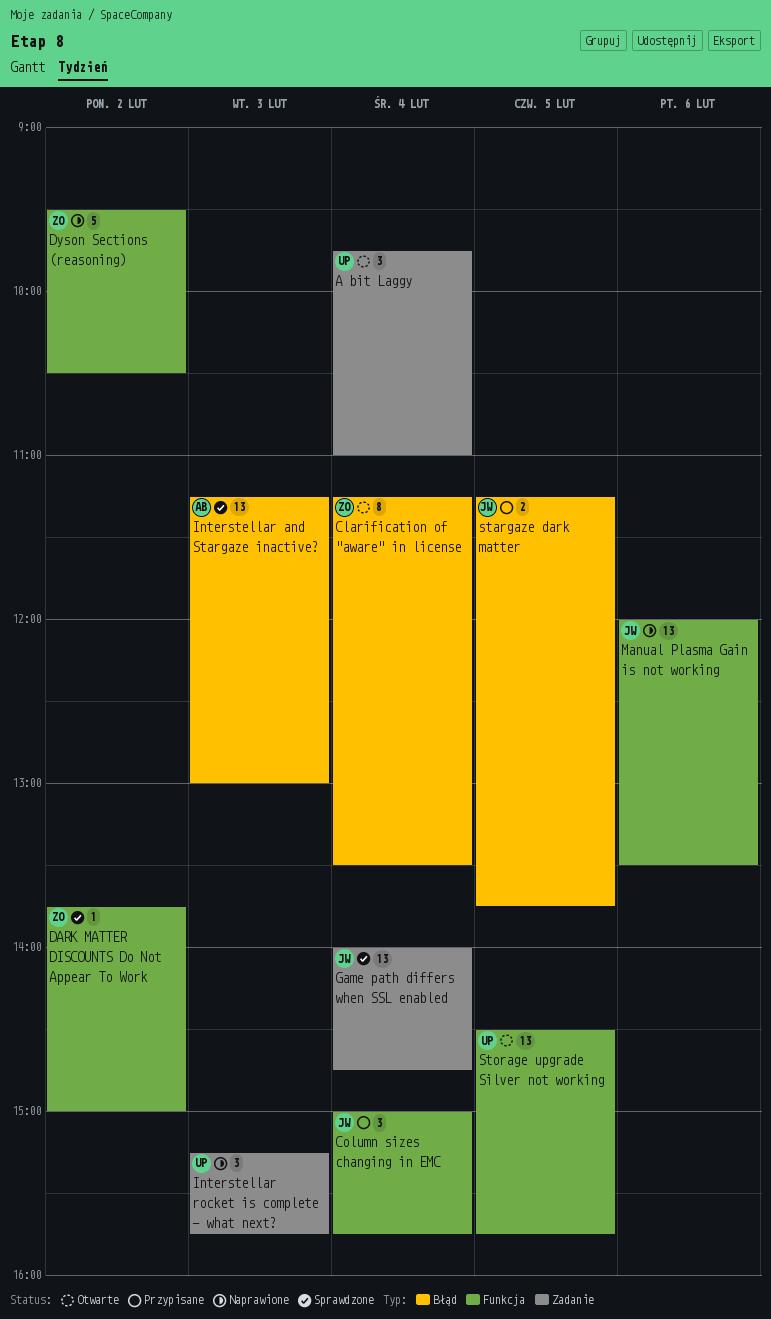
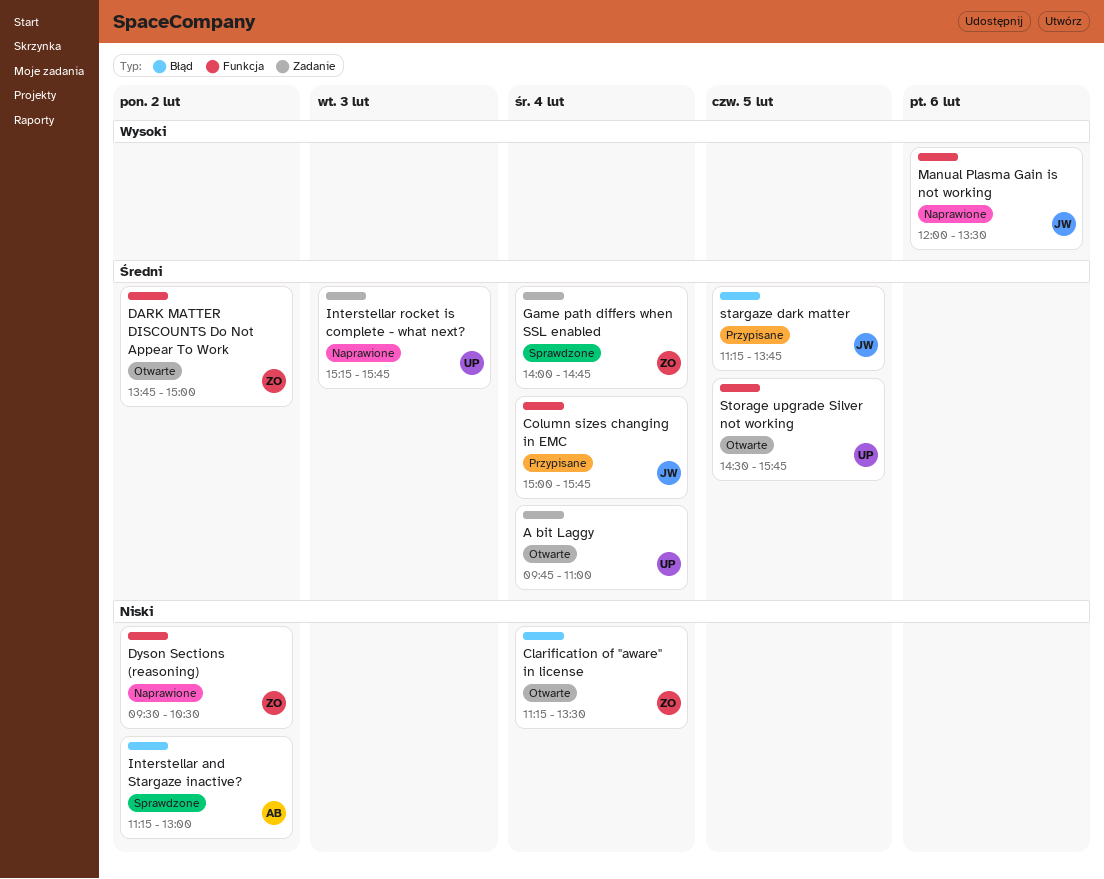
DARK MATTER DISCOUNTS Do Not Appear To Work, status: Sprawdzone -> Otwarte
Game path differs when SSL enabled, owner: JW -> ZO
Interstellar and Stargaze inactive?, day: Feb 3 -> Feb 2

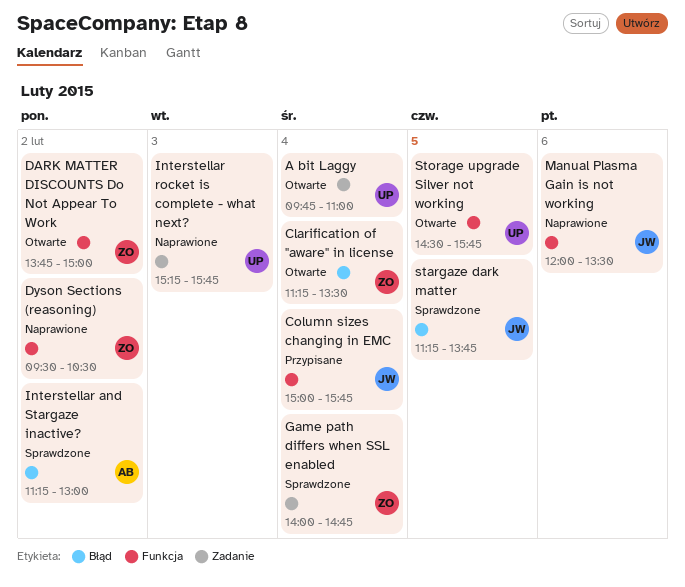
stargaze dark matter, status: Przypisane -> Sprawdzone

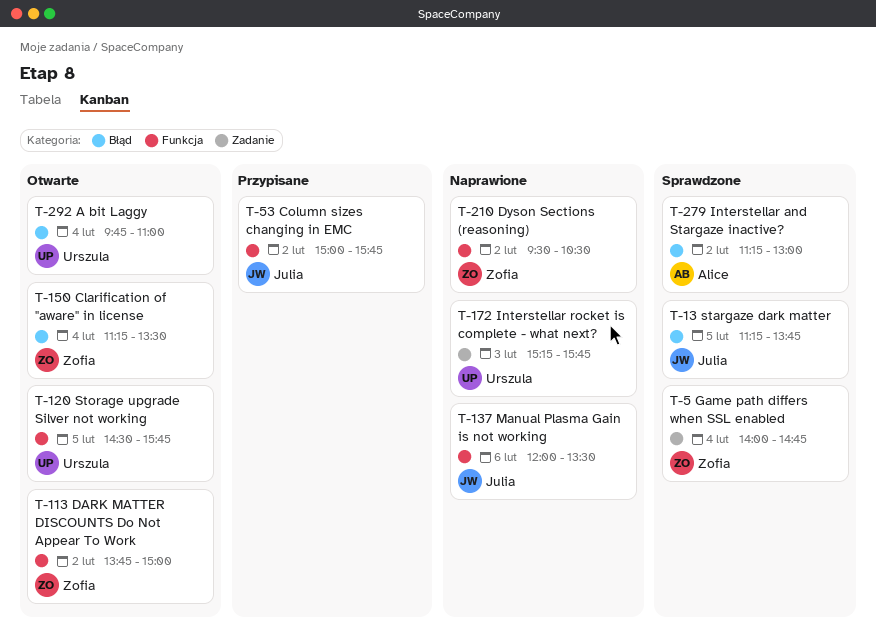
A bit Laggy, label: Zadanie -> Błąd
Column sizes changing in EMC, day: Feb 4 -> Feb 2

